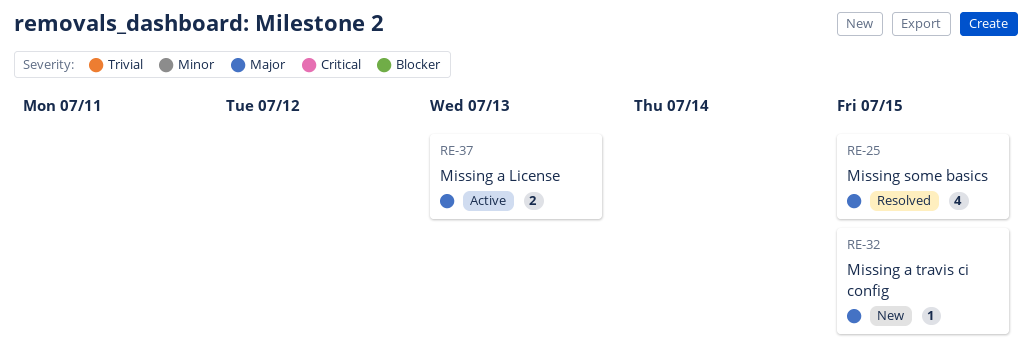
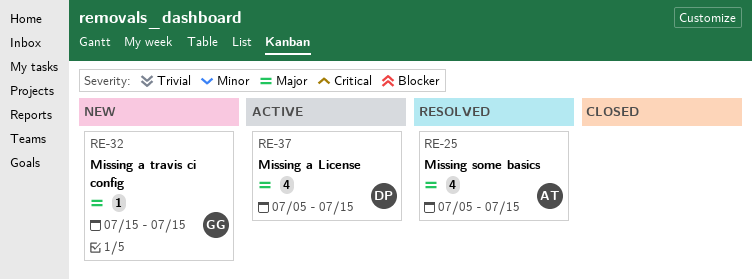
RE-37, estimate: 2 -> 4
RE-37, due: Jul 13 -> Jul 15

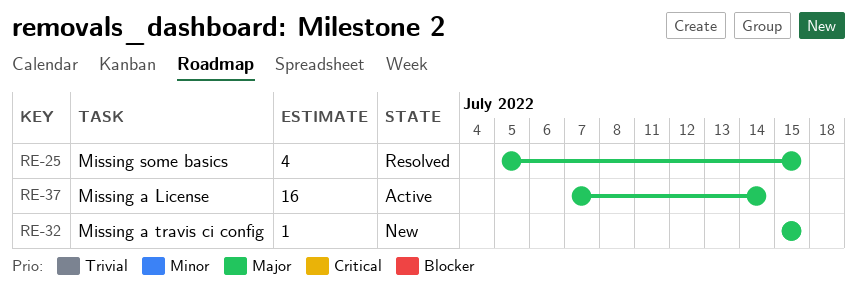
RE-37, estimate: 4 -> 16
RE-37, start: Jul 5 -> Jul 7
RE-37, due: Jul 15 -> Jul 14

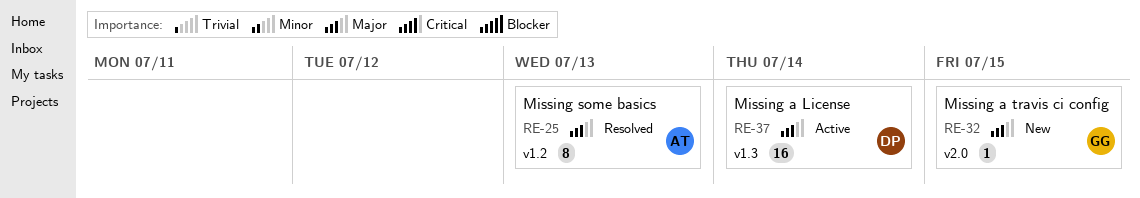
RE-25, estimate: 4 -> 8
RE-25, due: Jul 15 -> Jul 13

